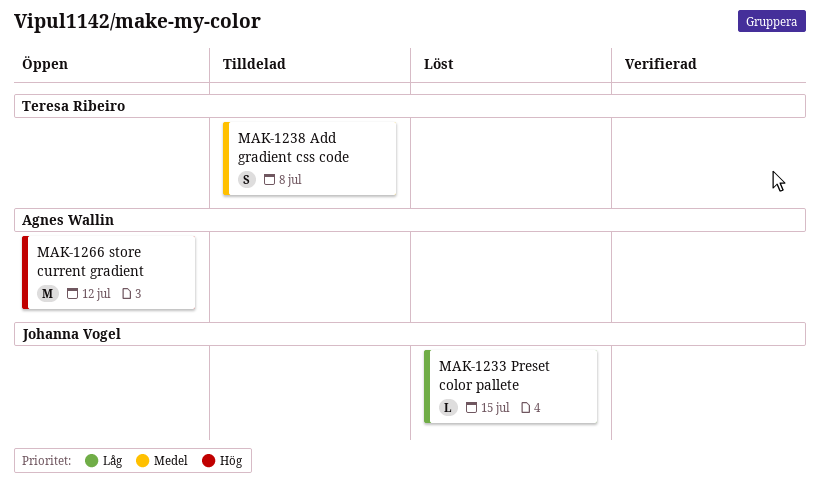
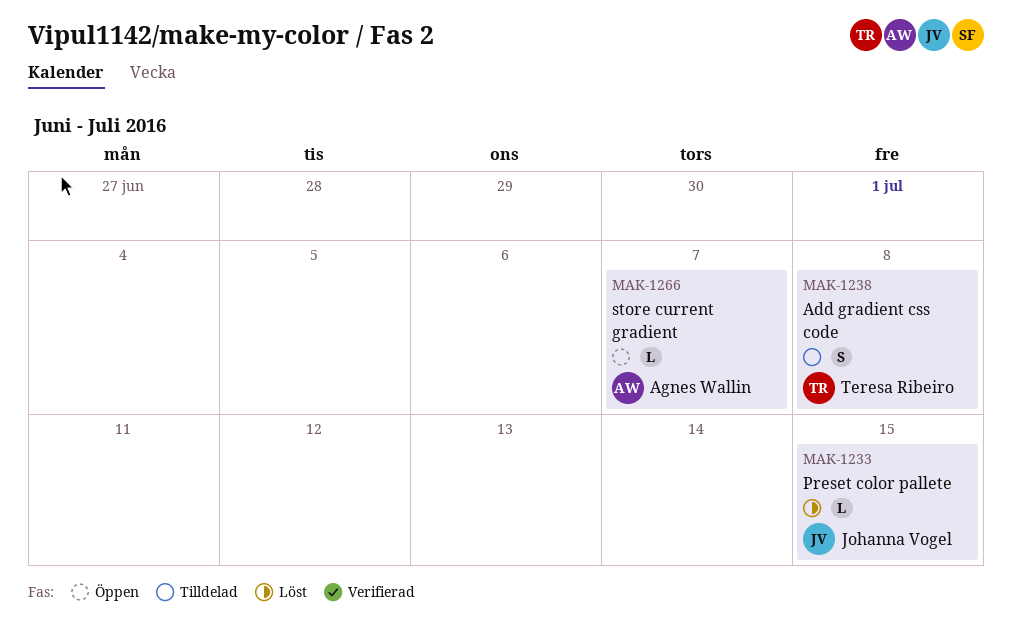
MAK-1266, estimate: M -> L
MAK-1266, due: Jul 12 -> Jul 7

